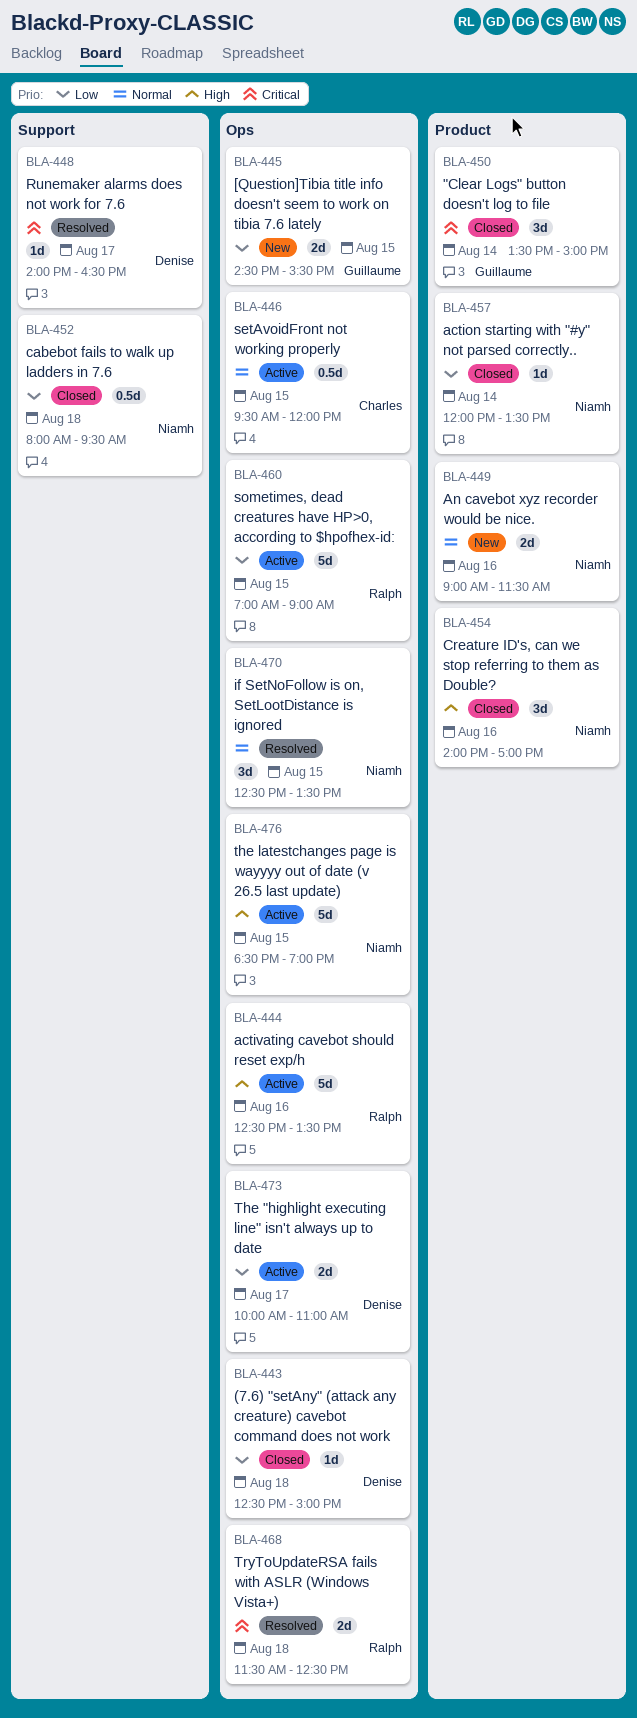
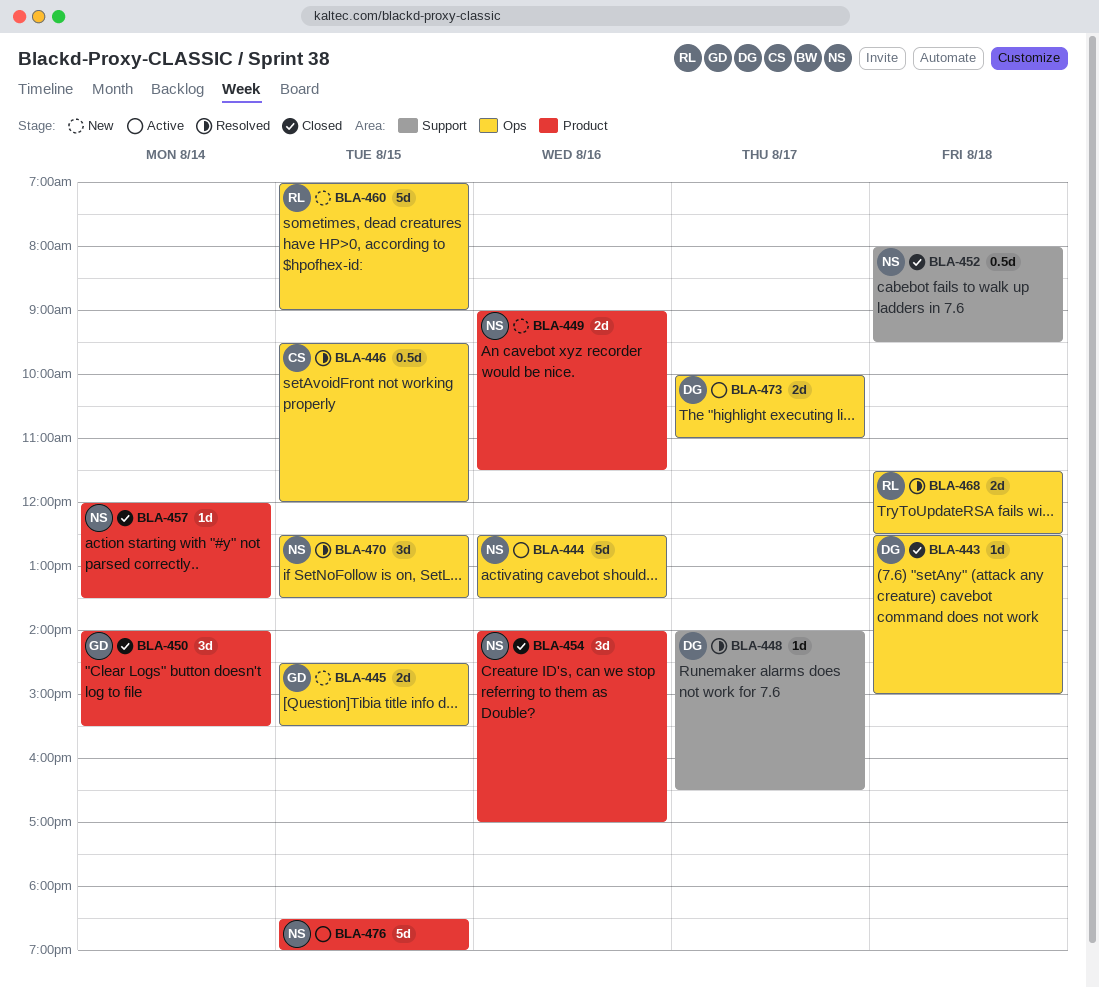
BLA-444, owner: Ralph -> Niamh
BLA-446, status: Active -> Resolved
BLA-450, begins: 13:30 -> 14:00
BLA-450, ends: 15:00 -> 15:30
BLA-460, status: Active -> New
BLA-476, label: Ops -> Product

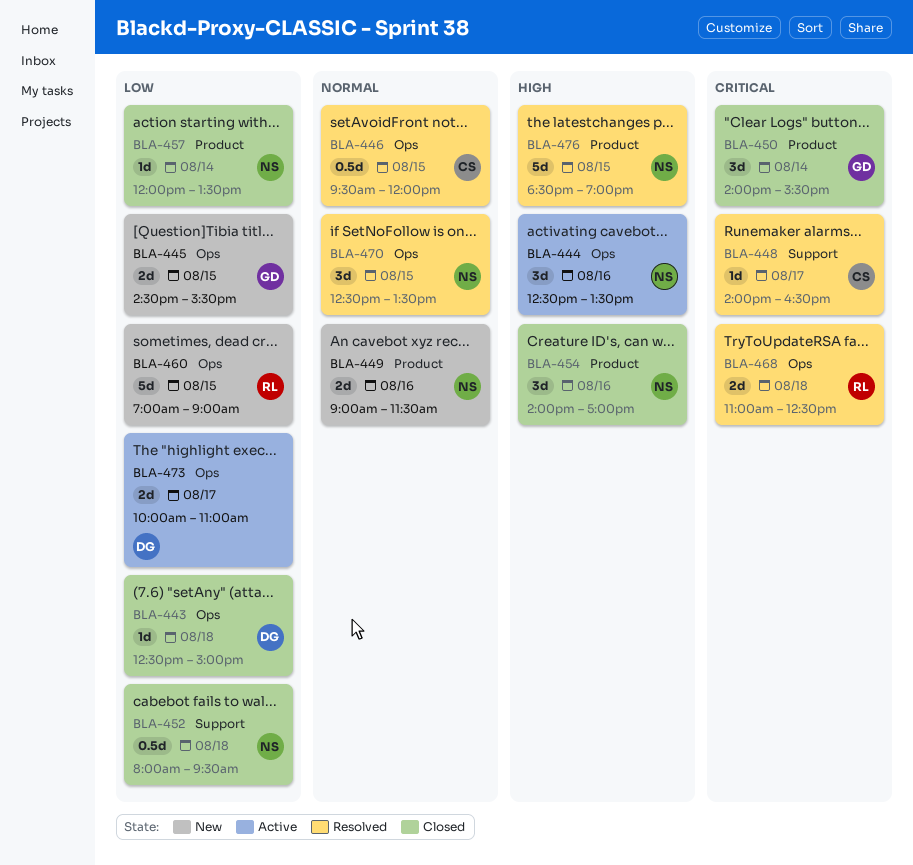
BLA-444, estimate: 5d -> 3d
BLA-448, owner: DG -> CS
BLA-468, begins: 11:30 -> 11:00
BLA-476, status: Active -> Resolved

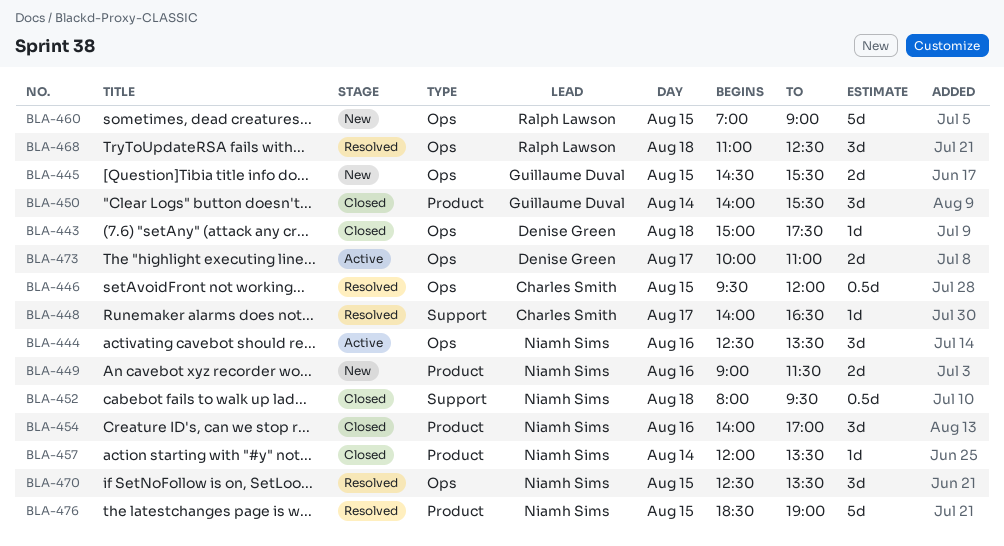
BLA-443, begins: 12:30 -> 15:00
BLA-443, ends: 15:00 -> 17:30
BLA-468, estimate: 2d -> 3d

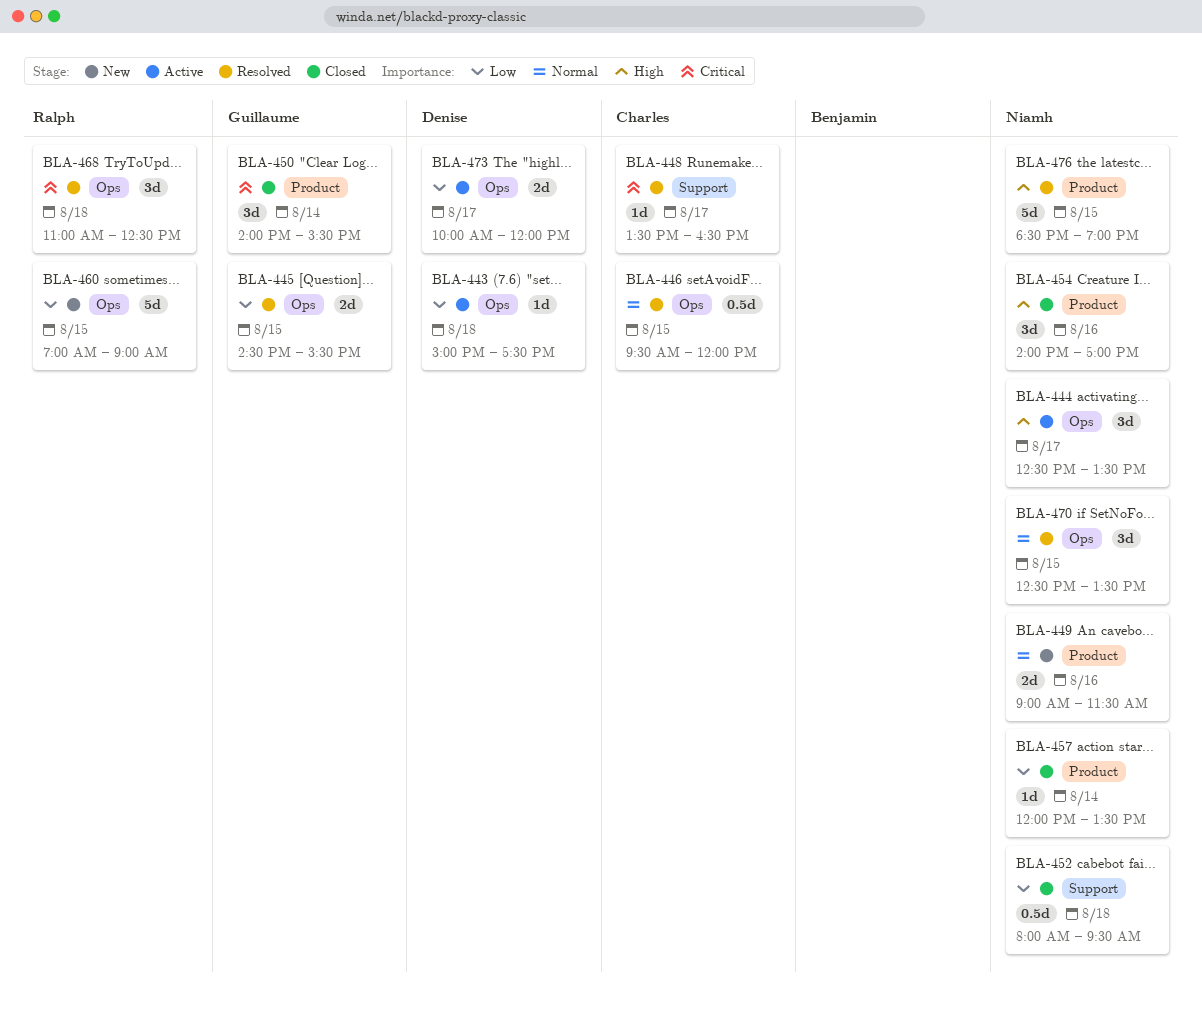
BLA-443, status: Closed -> Active
BLA-444, day: Aug 16 -> Aug 17
BLA-445, status: New -> Resolved
BLA-448, begins: 14:00 -> 13:30
BLA-473, ends: 11:00 -> 12:00

